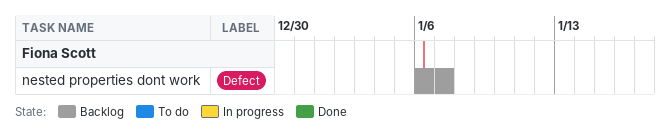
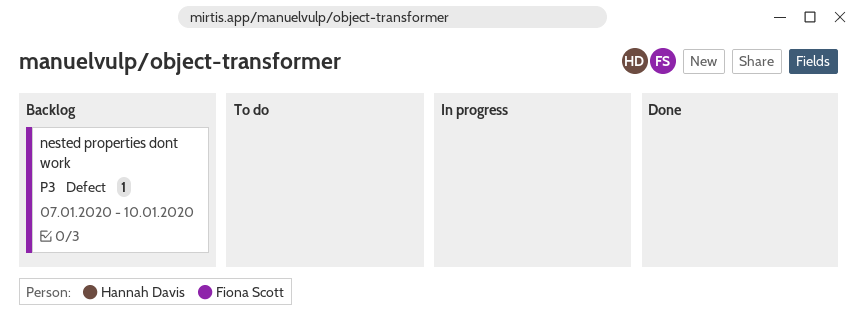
nested properties dont work, start: Jan 6 -> Jan 7
nested properties dont work, due: Jan 7 -> Jan 10

